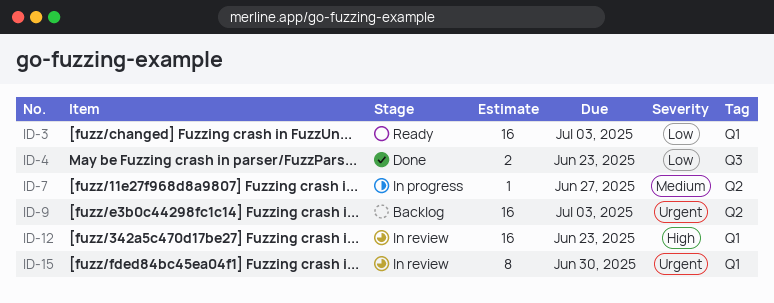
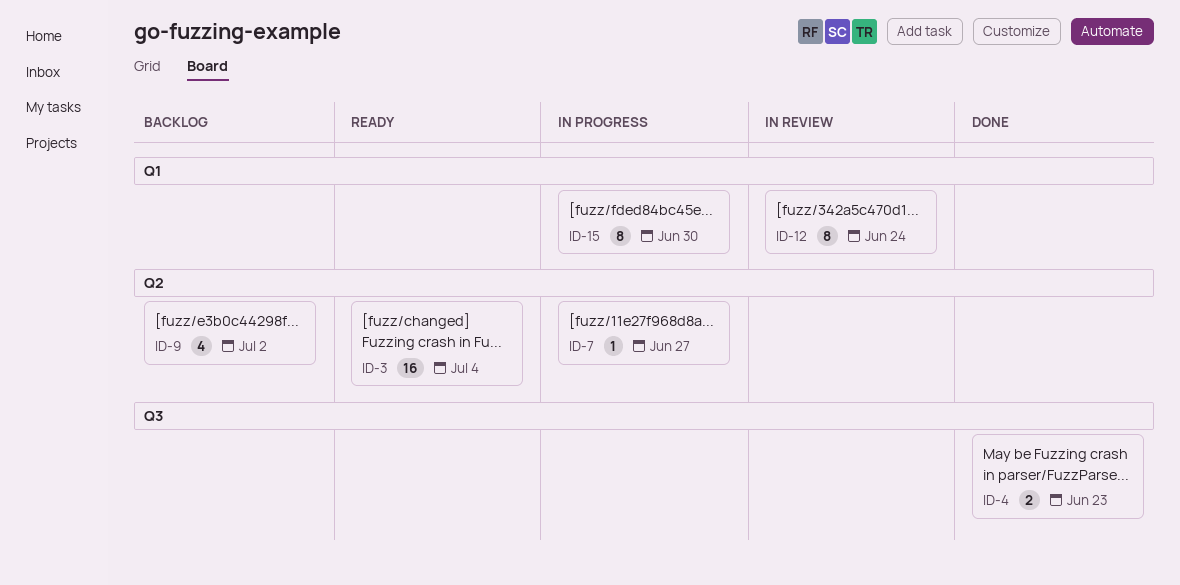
ID-3, label: Q1 -> Q2
ID-3, due: Jul 3 -> Jul 4
ID-9, estimate: 16 -> 4
ID-9, due: Jul 3 -> Jul 2
ID-12, estimate: 16 -> 8
ID-12, due: Jun 23 -> Jun 24
ID-15, status: In review -> In progress

